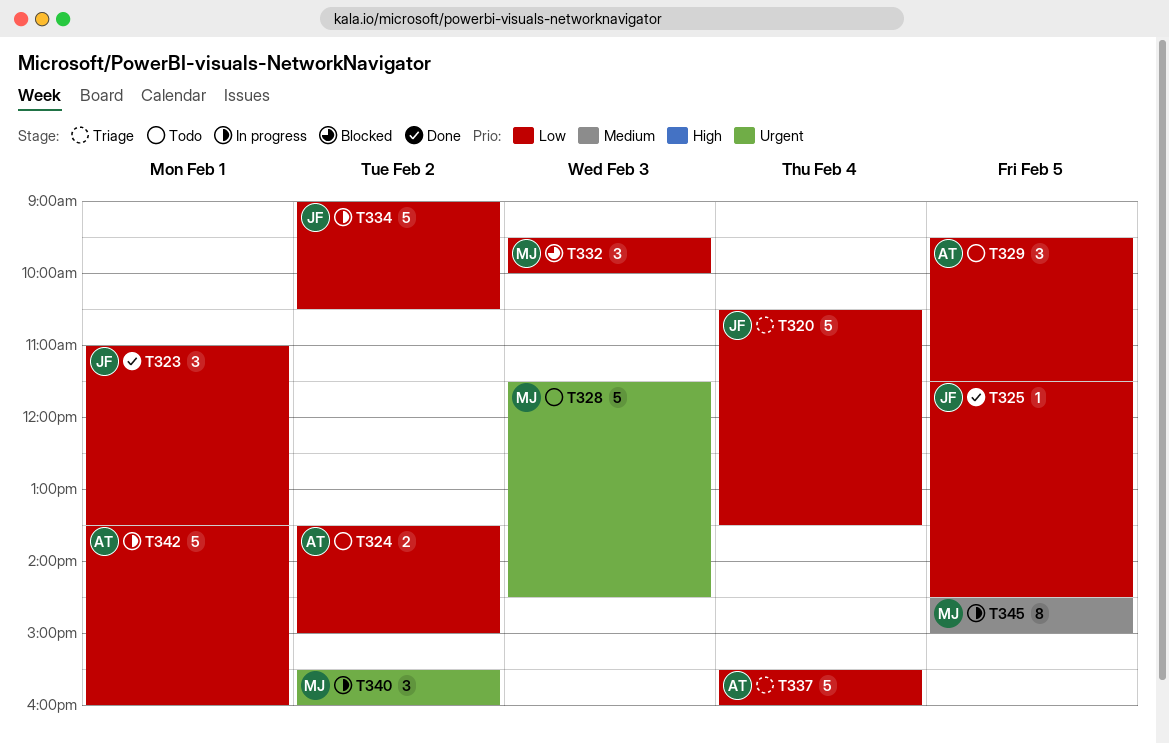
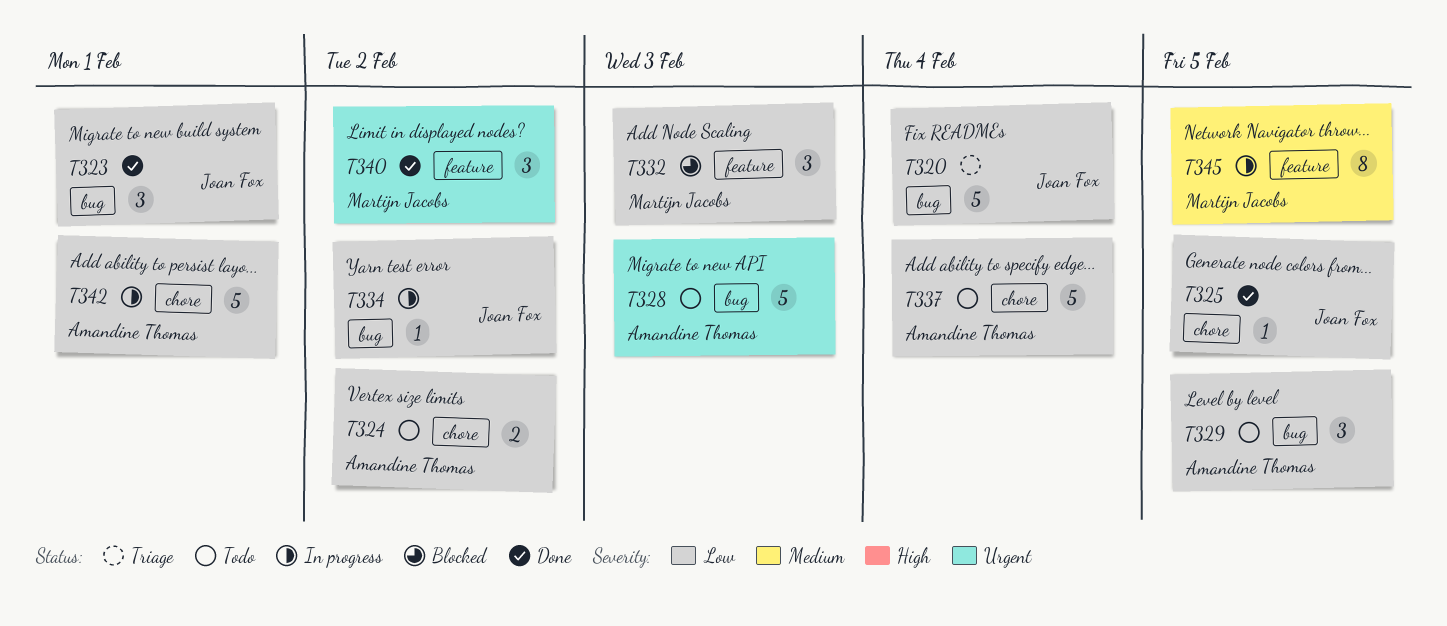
T328, owner: Martijn Jacobs -> Amandine Thomas
T334, estimate: 5 -> 1
T337, status: Triage -> Todo
T340, status: In progress -> Done

